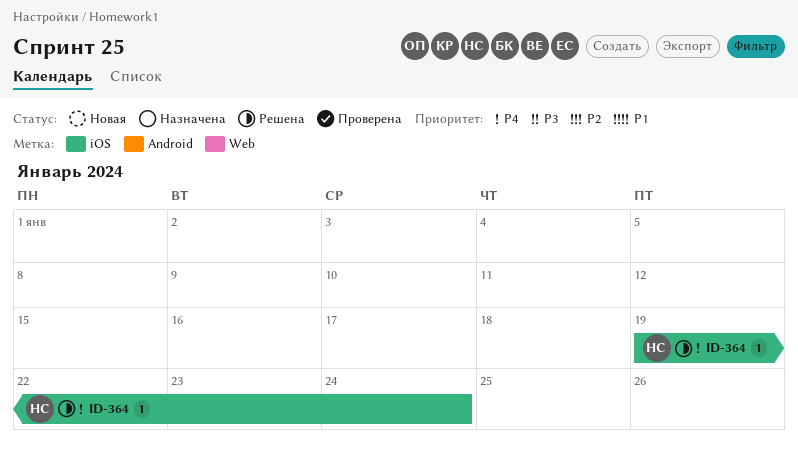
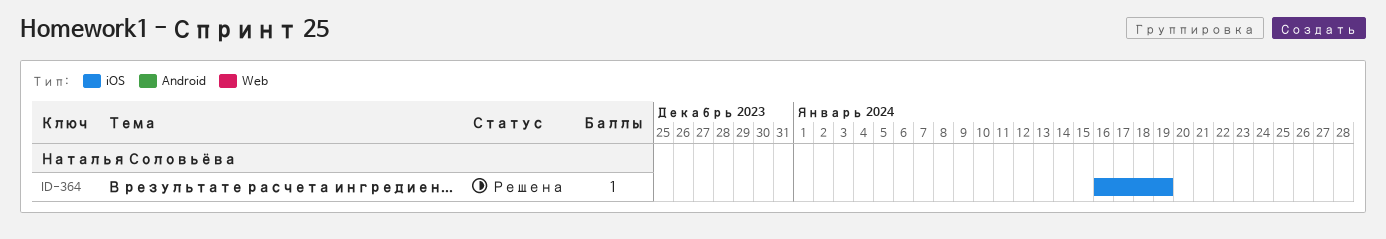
ID-364, start: Jan 19 -> Jan 16
ID-364, due: Jan 24 -> Jan 19

